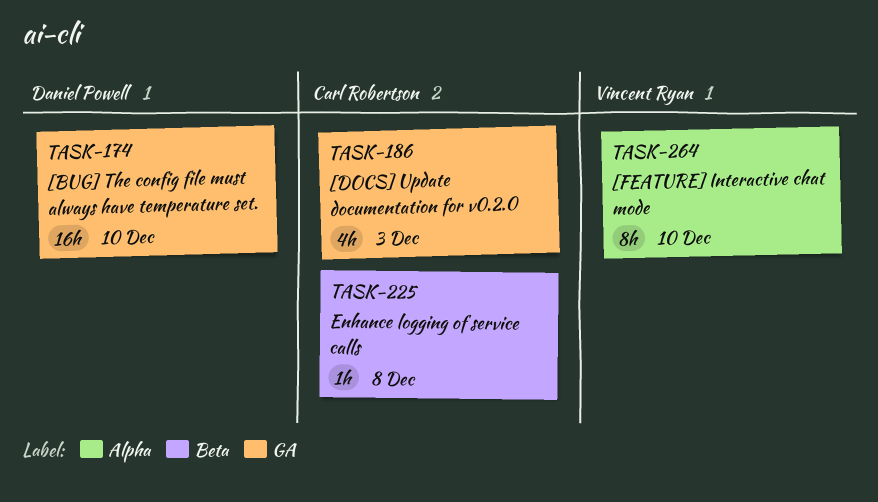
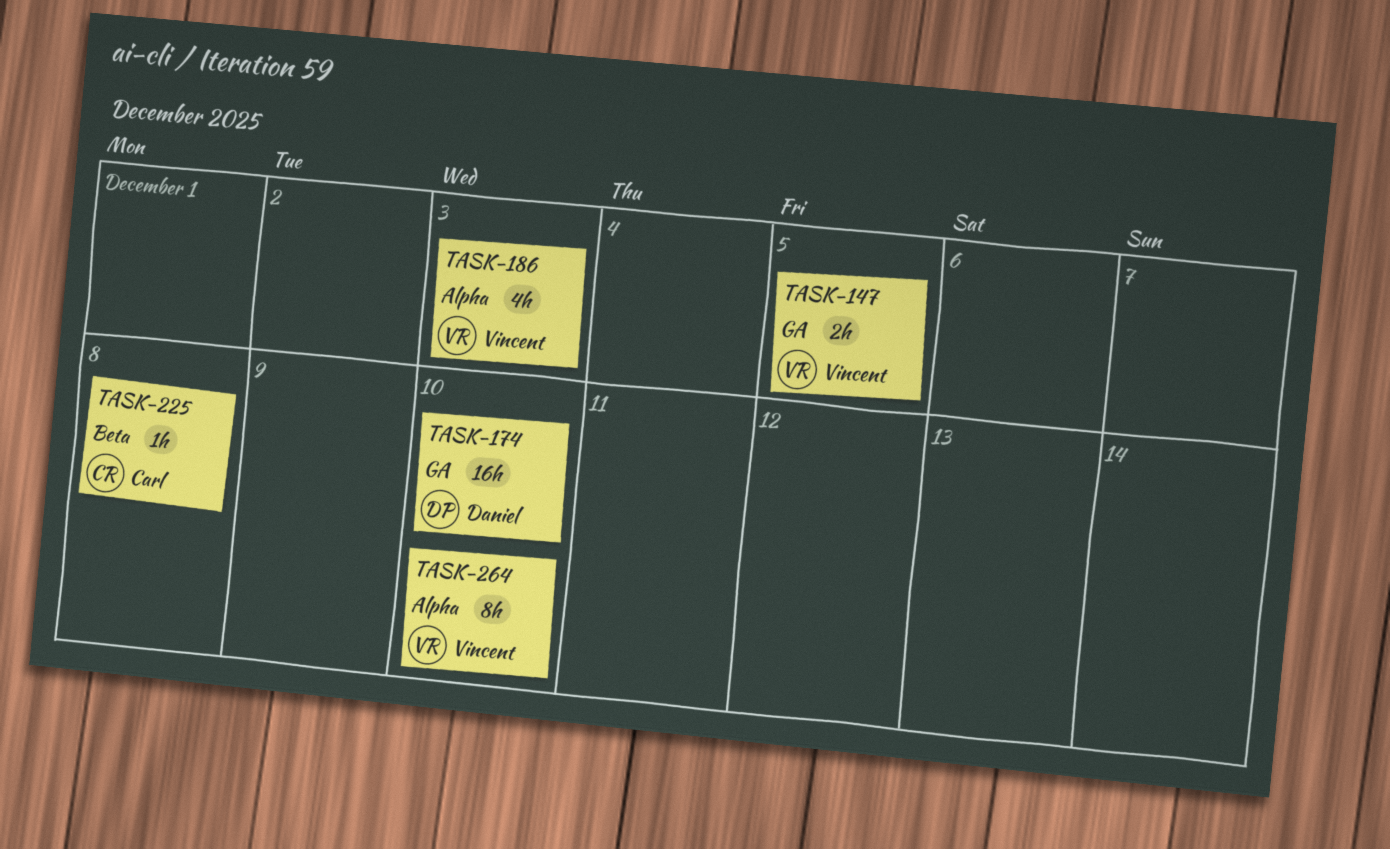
TASK-147: none -> present
TASK-186, owner: Carl Robertson -> Vincent Ryan
TASK-186, label: GA -> Alpha

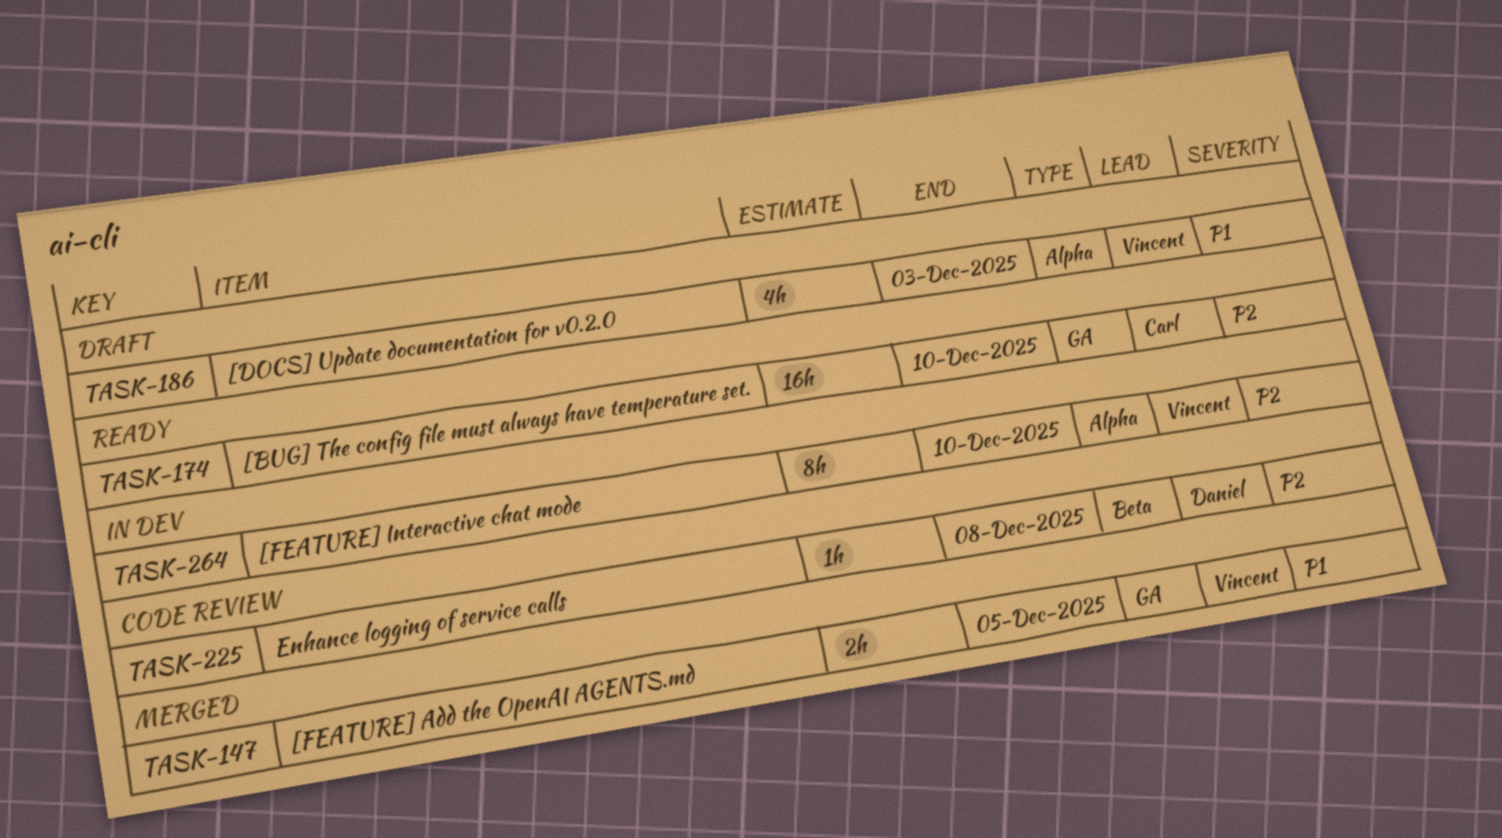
TASK-174, owner: Daniel -> Carl
TASK-225, owner: Carl -> Daniel

